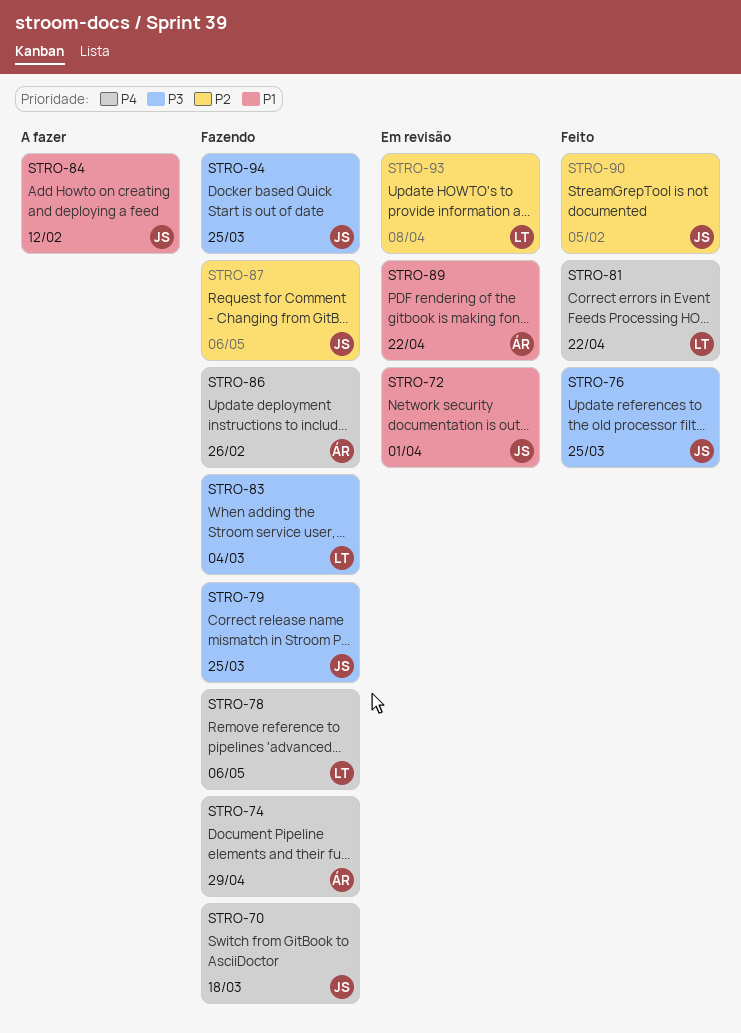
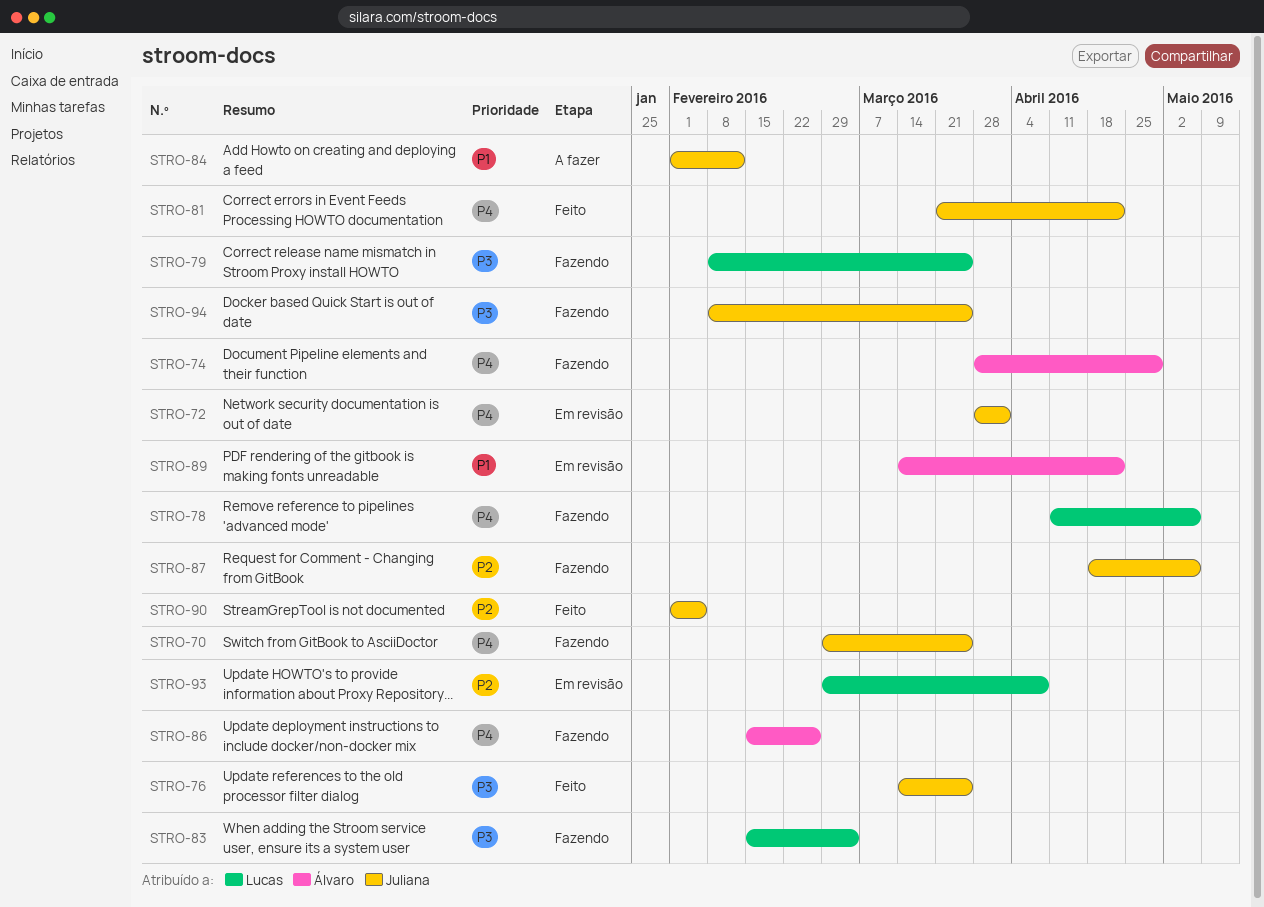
STRO-70, due: Mar 18 -> Mar 25
STRO-72, priority: P1 -> P4
STRO-79, owner: Juliana -> Lucas
STRO-81, owner: Lucas -> Juliana

